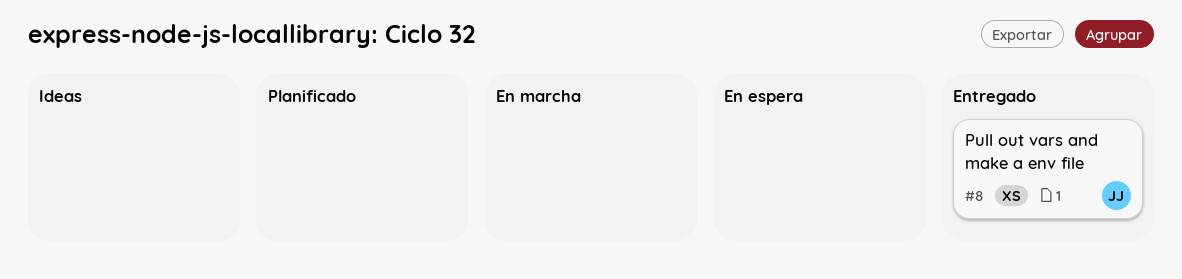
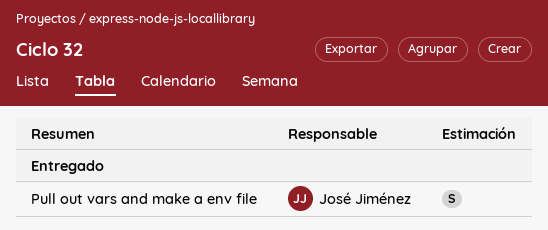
Pull out vars and make a env file, estimate: XS -> S

